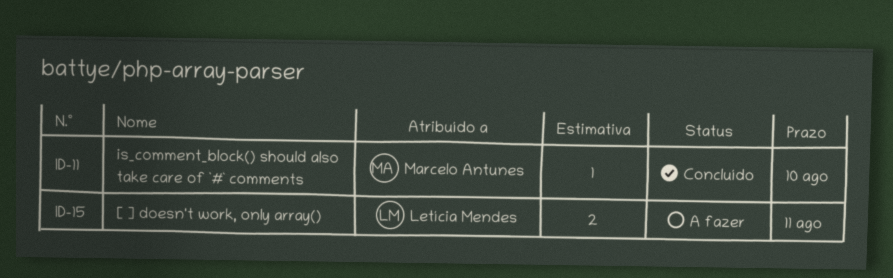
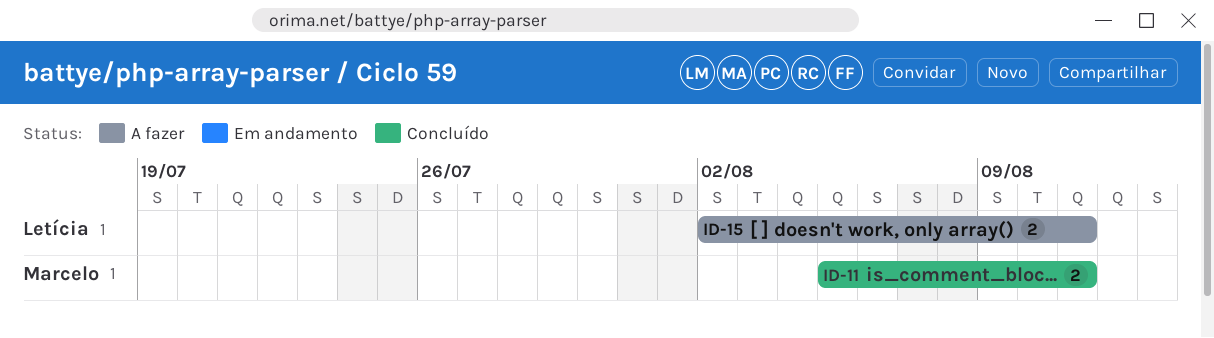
ID-11, estimate: 1 -> 2
ID-11, due: Aug 10 -> Aug 11

